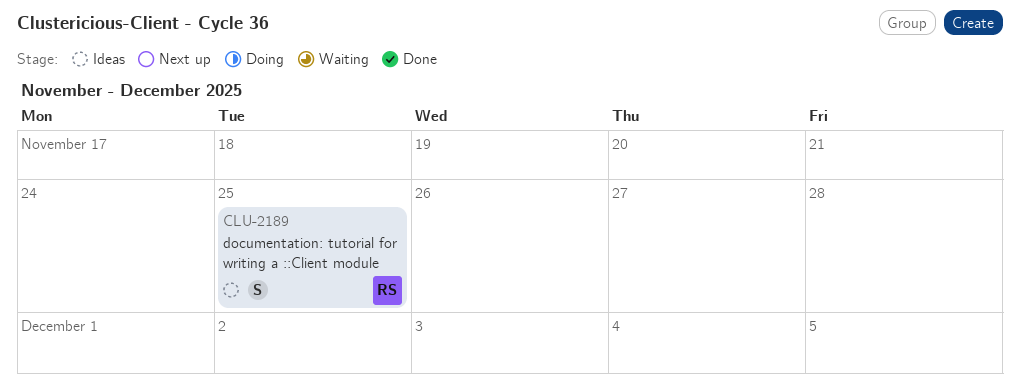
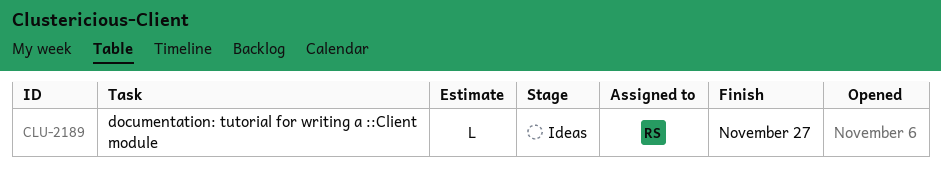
CLU-2189, estimate: S -> L
CLU-2189, due: Nov 25 -> Nov 27

